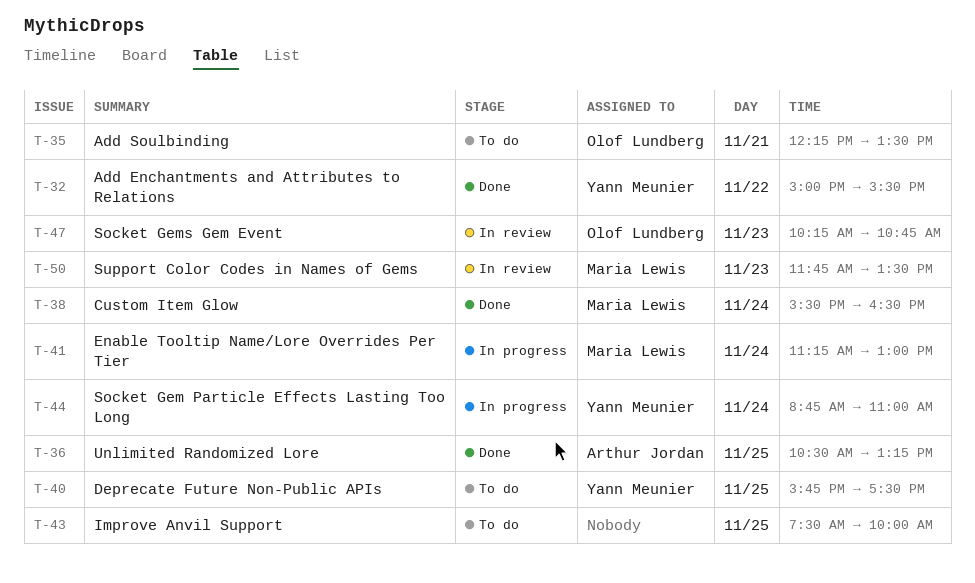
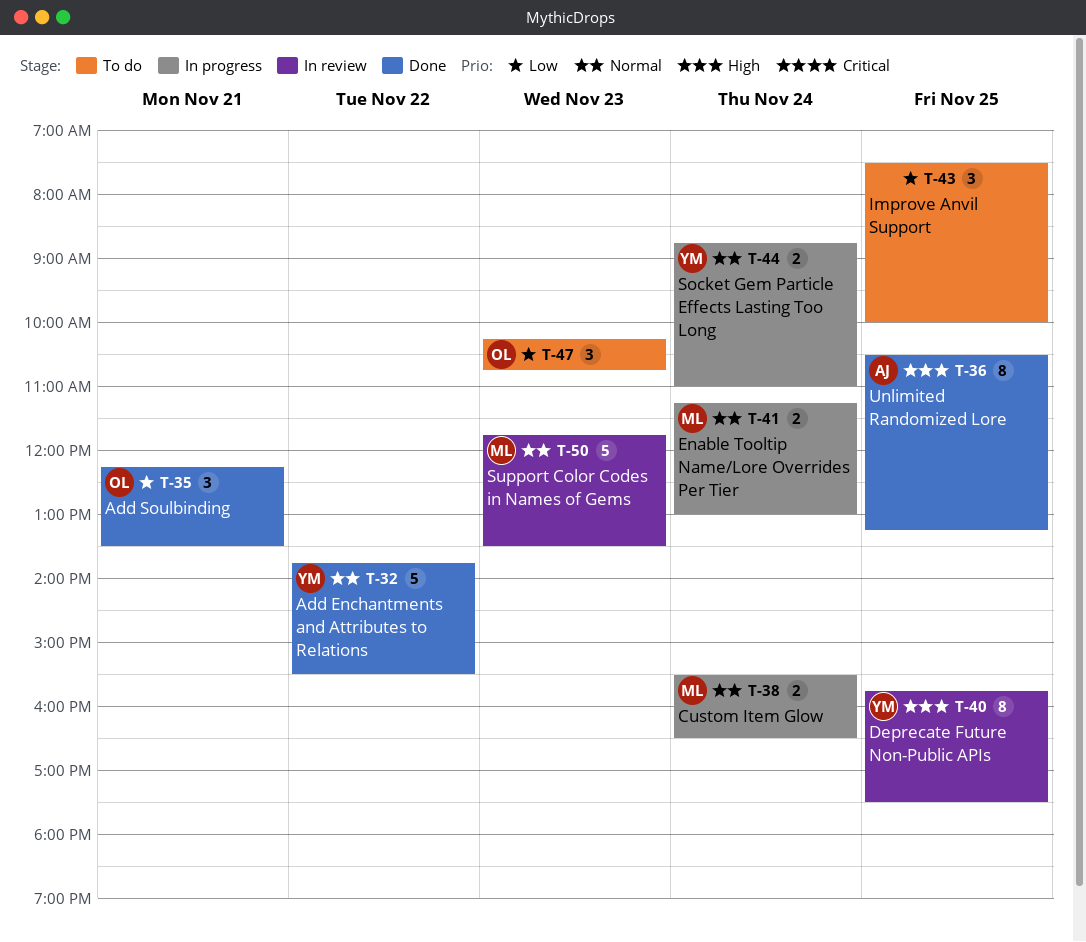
T-32, begins: 15:00 -> 13:45
T-35, status: To do -> Done
T-38, status: Done -> In progress
T-40, status: To do -> In review
T-47, status: In review -> To do

